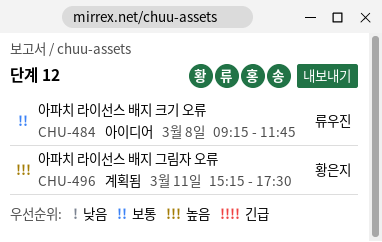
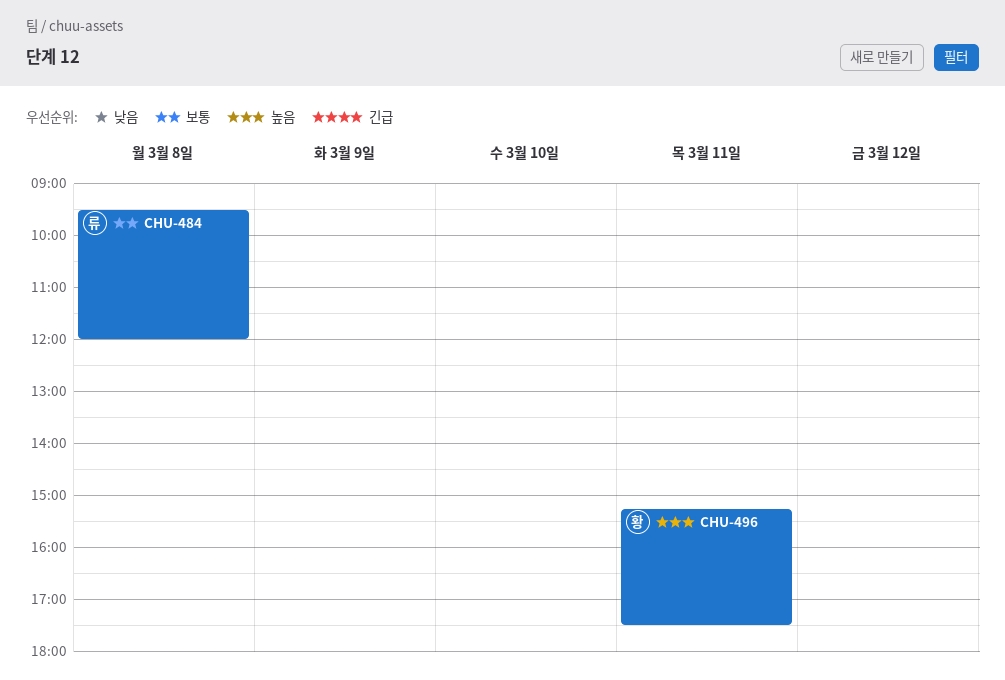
CHU-484, begins: 09:15 -> 09:30
CHU-484, ends: 11:45 -> 12:00

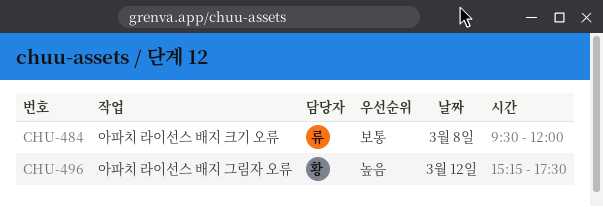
CHU-496, day: Mar 11 -> Mar 12

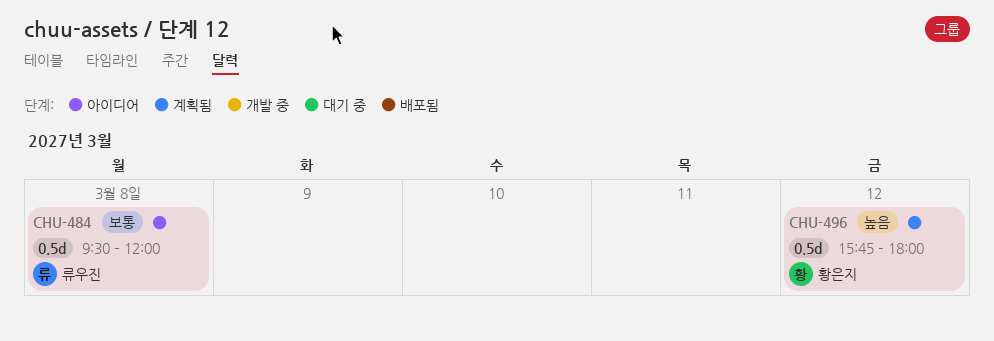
CHU-496, begins: 15:15 -> 15:45
CHU-496, ends: 17:30 -> 18:00

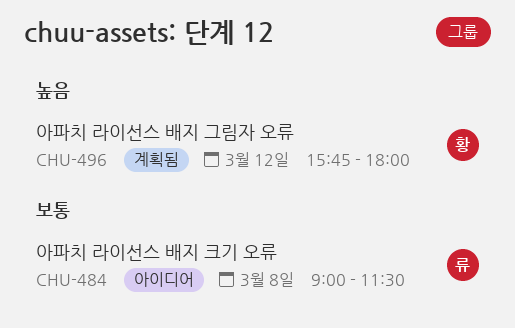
CHU-484, begins: 09:30 -> 09:00
CHU-484, ends: 12:00 -> 11:30

